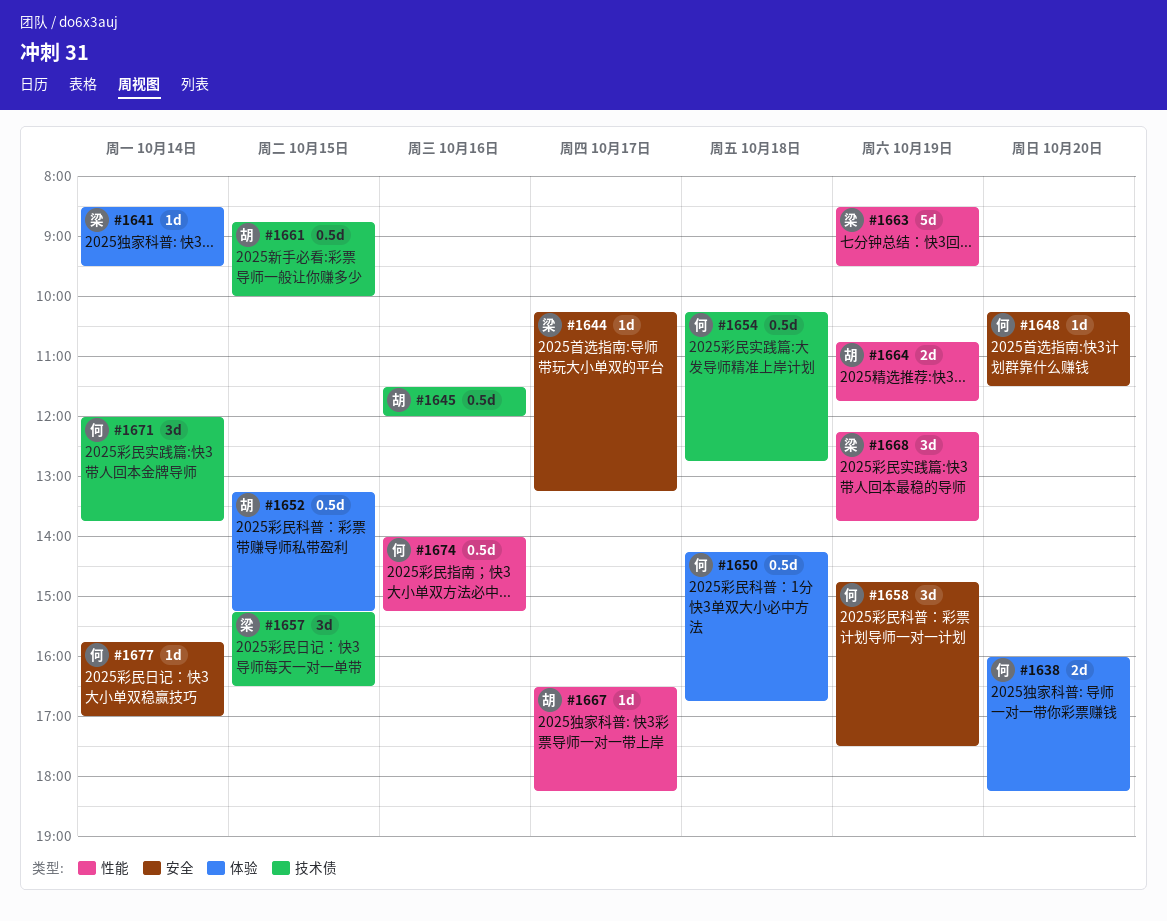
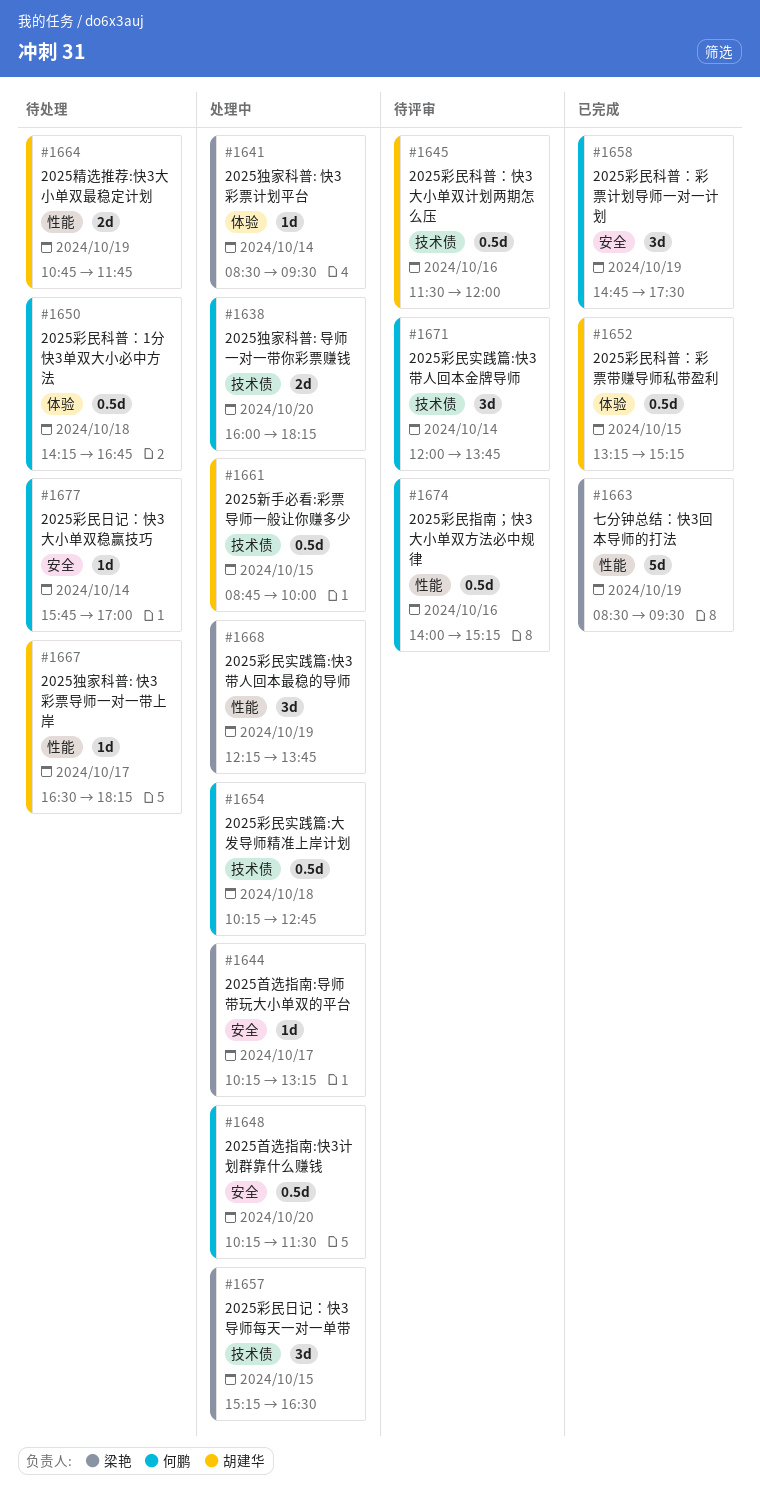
#1638, label: 体验 -> 技术债
#1648, estimate: 1d -> 0.5d

